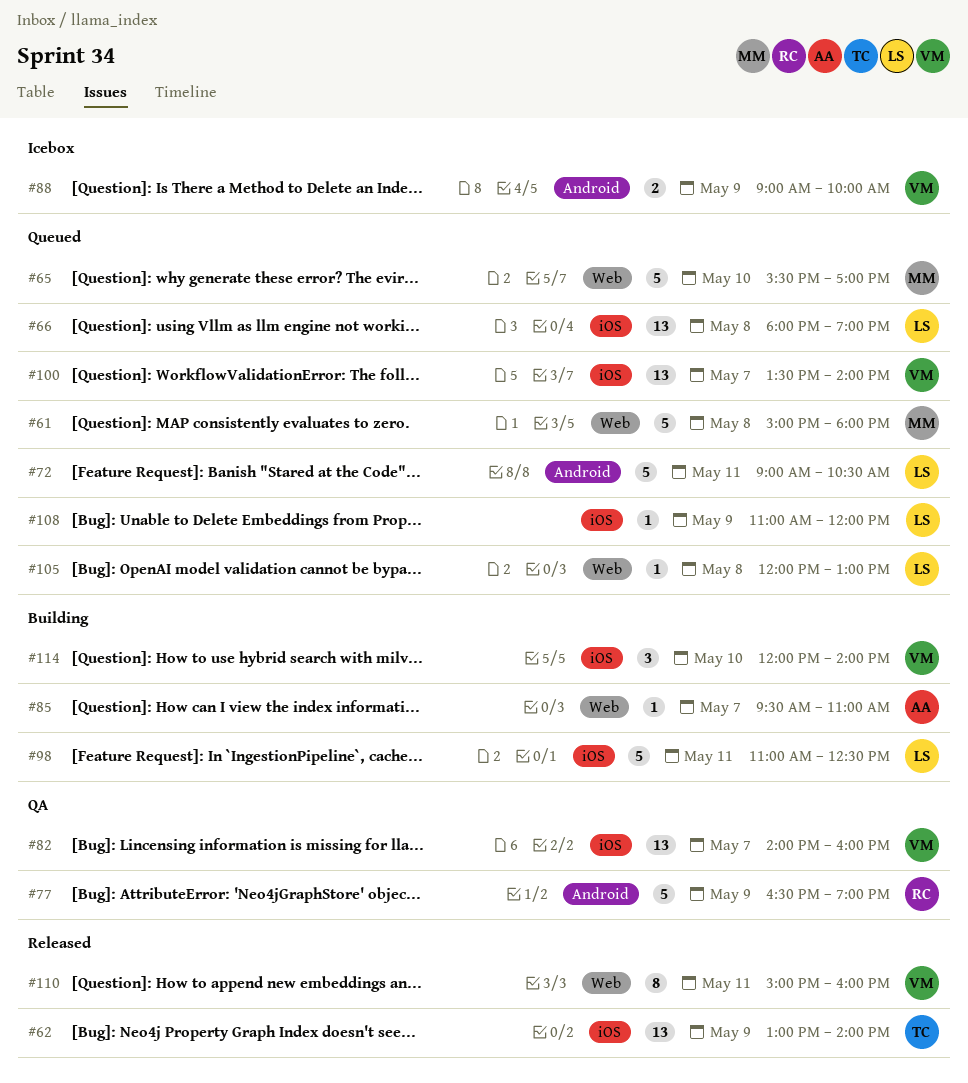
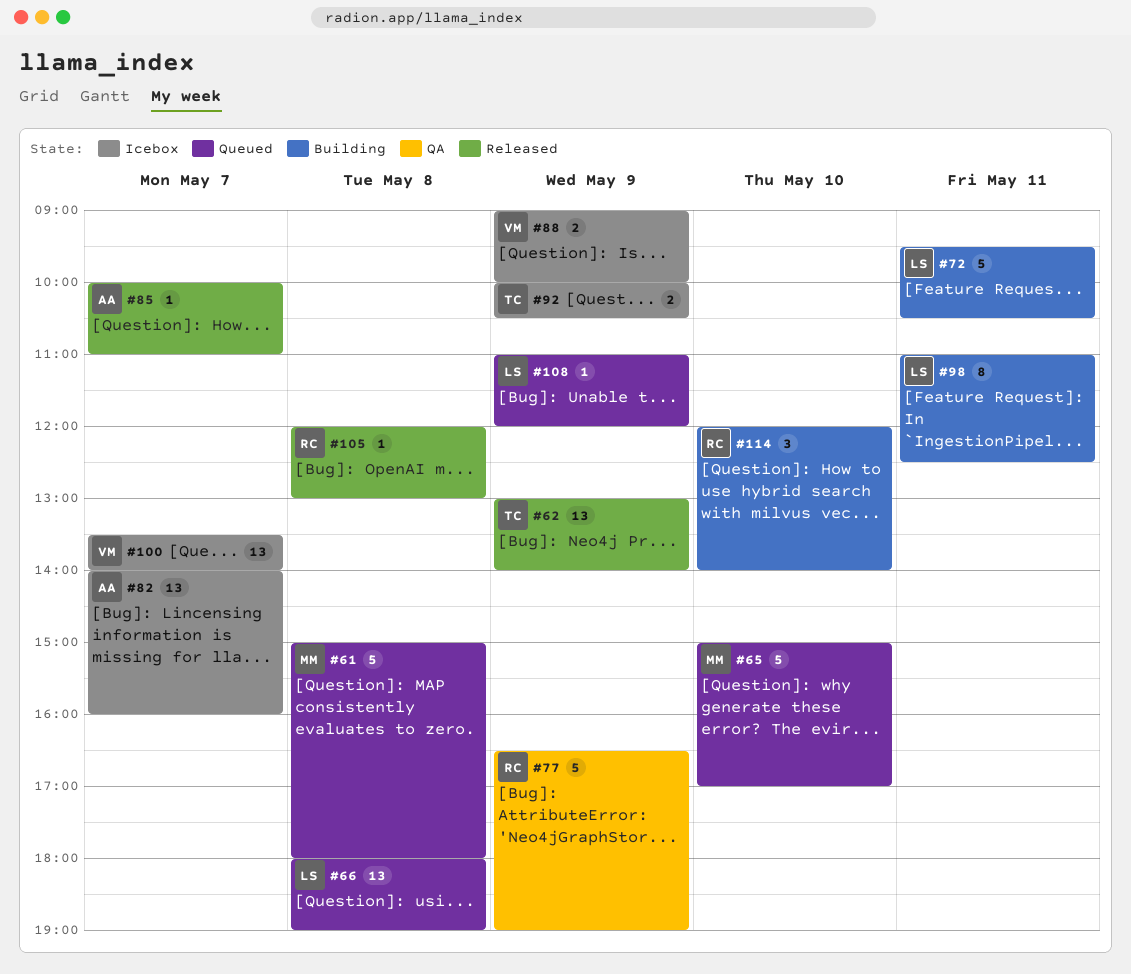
#65, begins: 15:30 -> 15:00
#72, status: Queued -> Building
#72, begins: 09:00 -> 09:30
#82, status: QA -> Icebox
#82, owner: VM -> AA
#85, status: Building -> Released
#85, begins: 09:30 -> 10:00
#92: none -> present
#98, estimate: 5 -> 8
#100, status: Queued -> Icebox
#105, status: Queued -> Released
#105, owner: LS -> RC
#110: present -> none
#114, owner: VM -> RC

